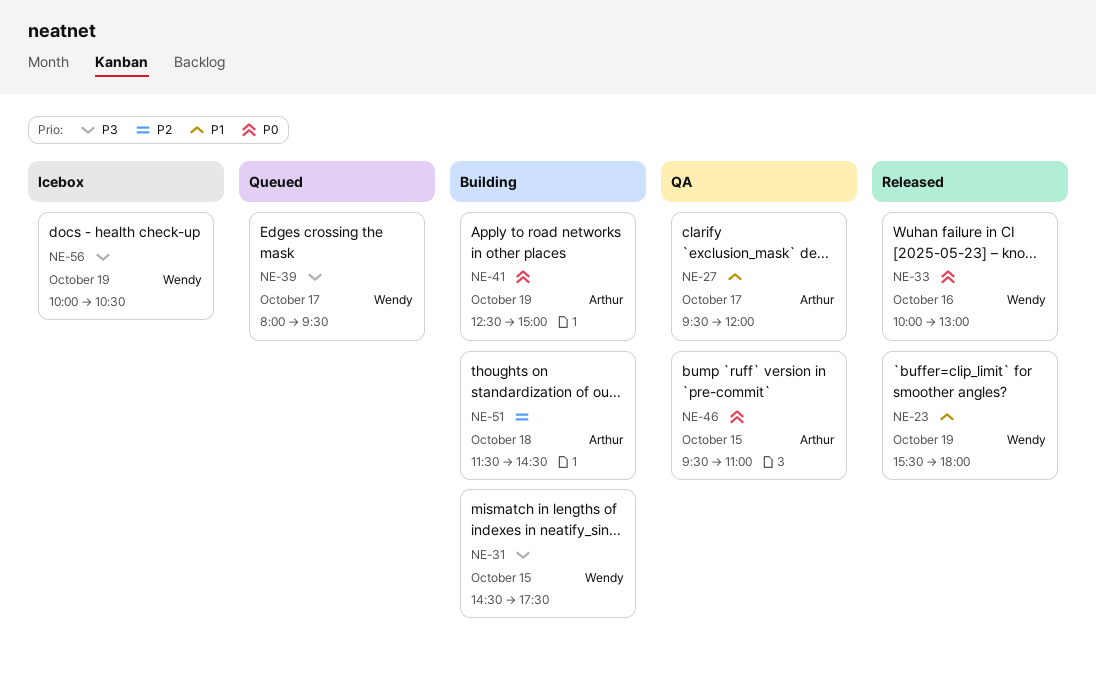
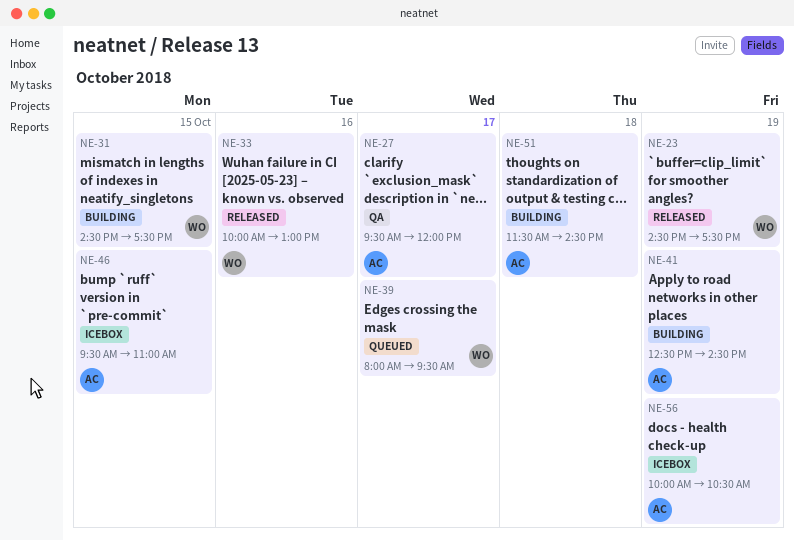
NE-23, begins: 15:30 -> 14:30
NE-23, ends: 18:00 -> 17:30
NE-41, ends: 15:00 -> 14:30
NE-46, status: QA -> Icebox
NE-56, owner: Wendy -> Arthur

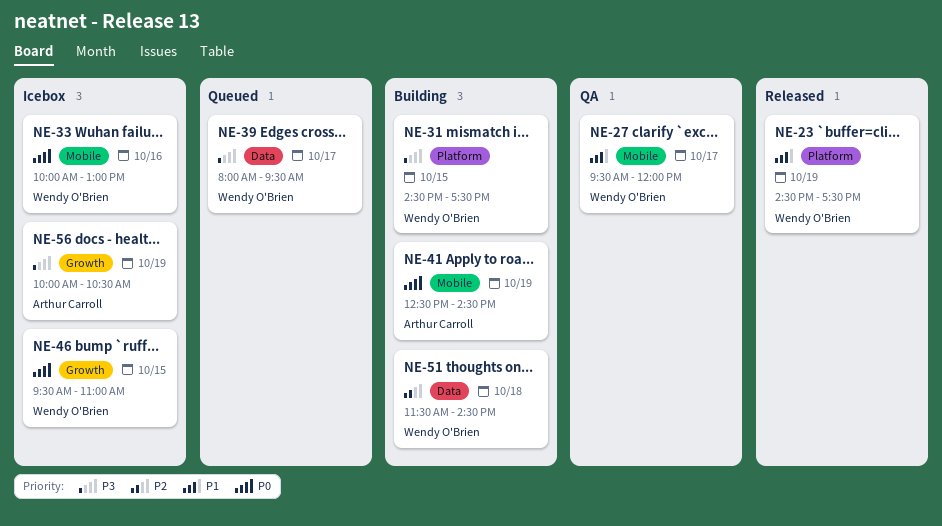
NE-27, owner: Arthur Carroll -> Wendy O'Brien
NE-33, status: Released -> Icebox
NE-46, owner: Arthur Carroll -> Wendy O'Brien
NE-51, owner: Arthur Carroll -> Wendy O'Brien

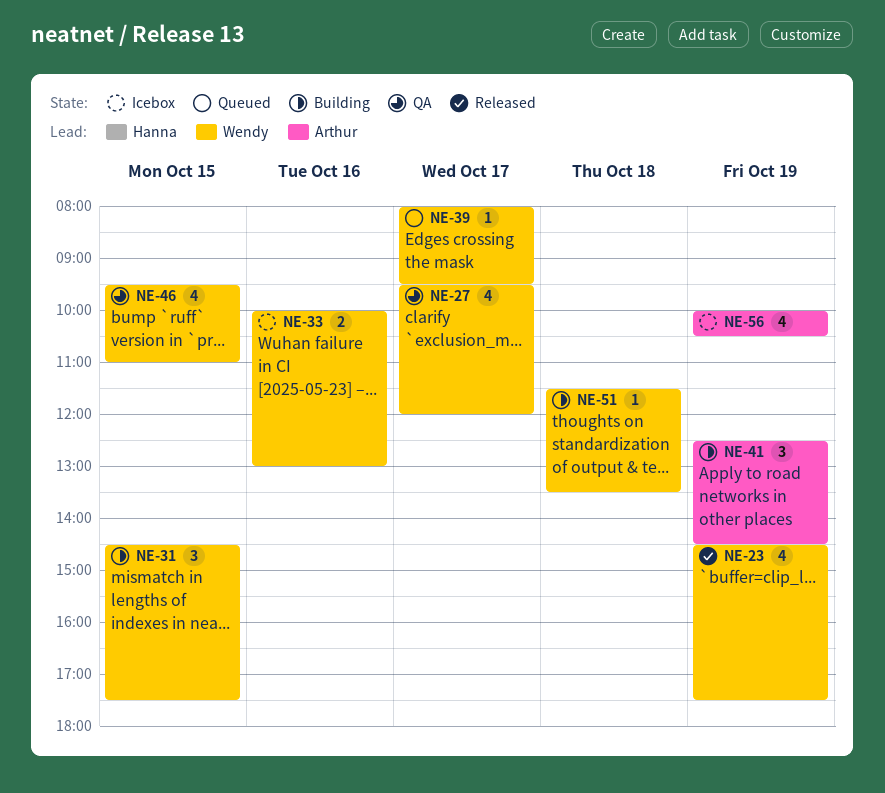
NE-46, status: Icebox -> QA
NE-51, ends: 14:30 -> 13:30

